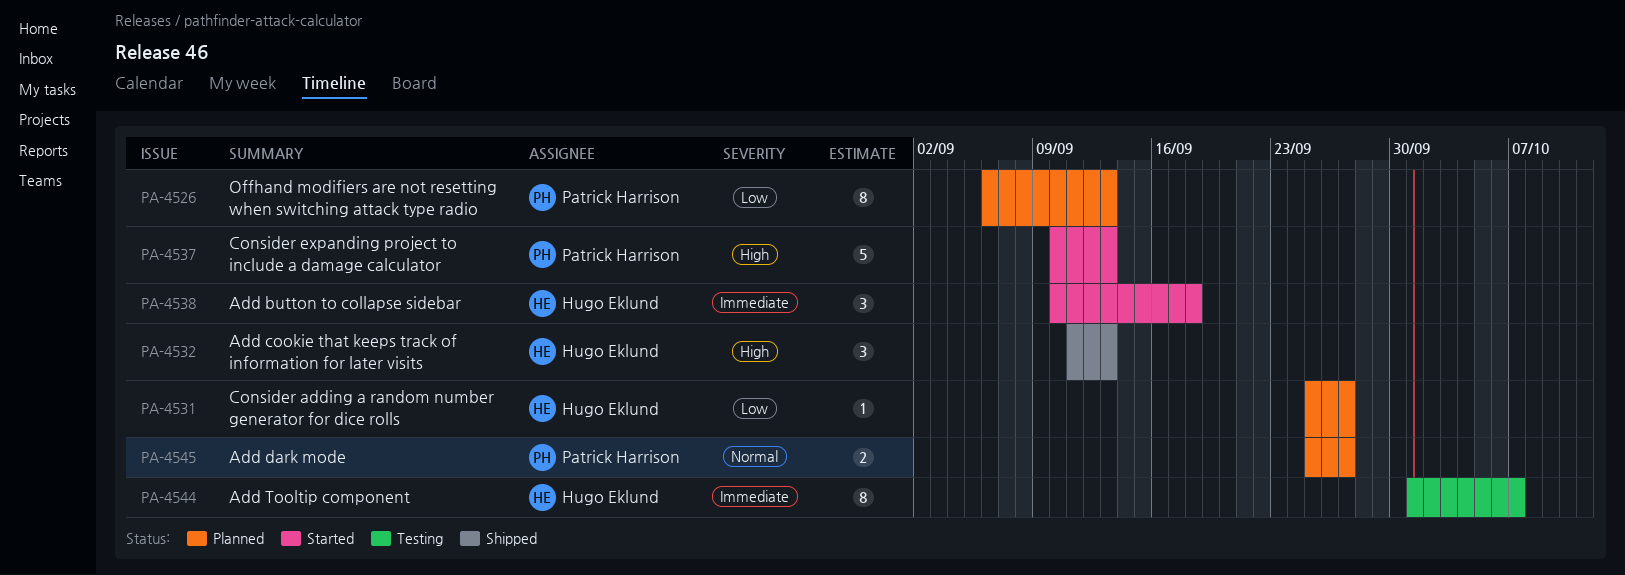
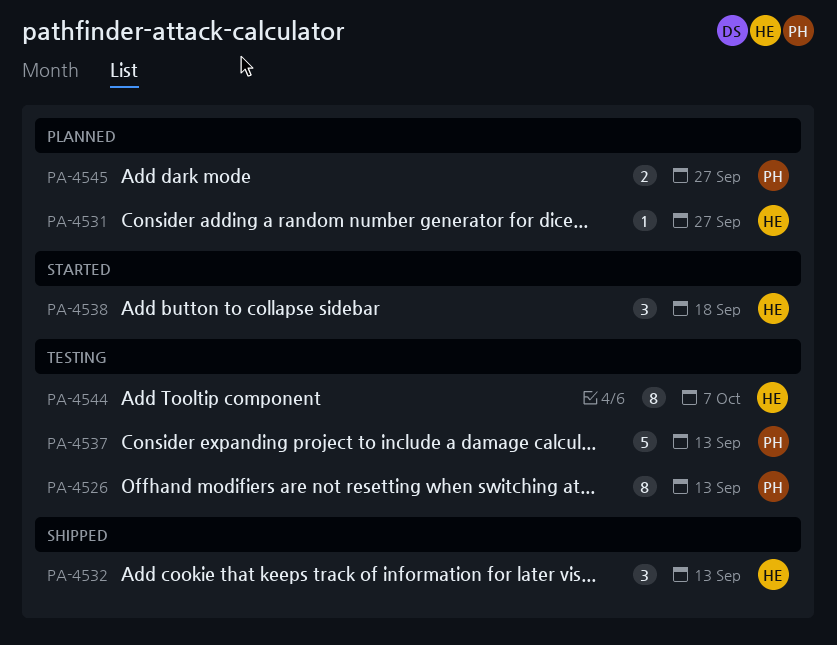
PA-4526, status: Planned -> Testing
PA-4537, status: Started -> Testing

